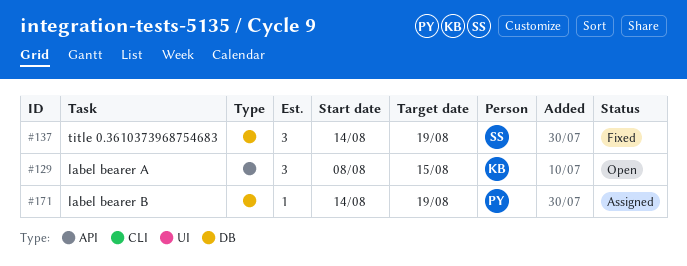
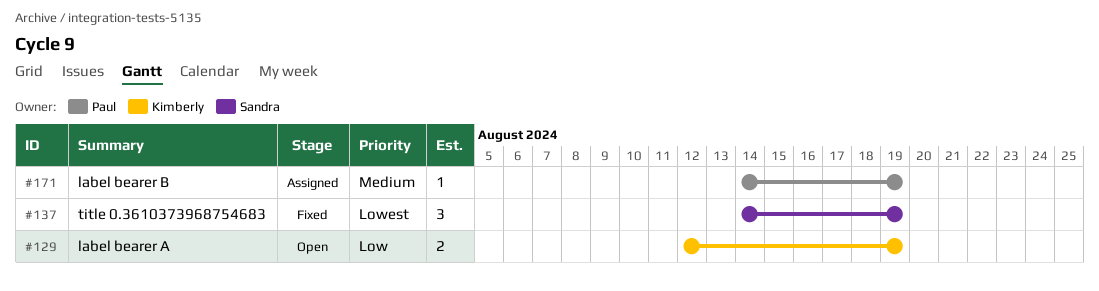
#129, estimate: 3 -> 2
#129, start: Aug 8 -> Aug 12
#129, due: Aug 15 -> Aug 19

